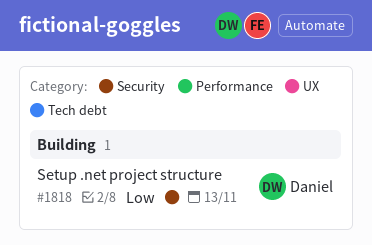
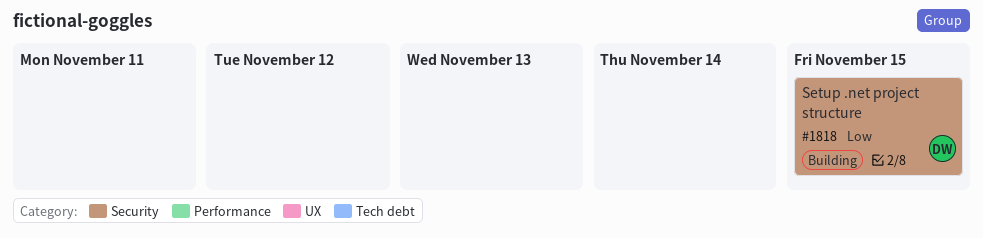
#1818, due: Nov 13 -> Nov 15

